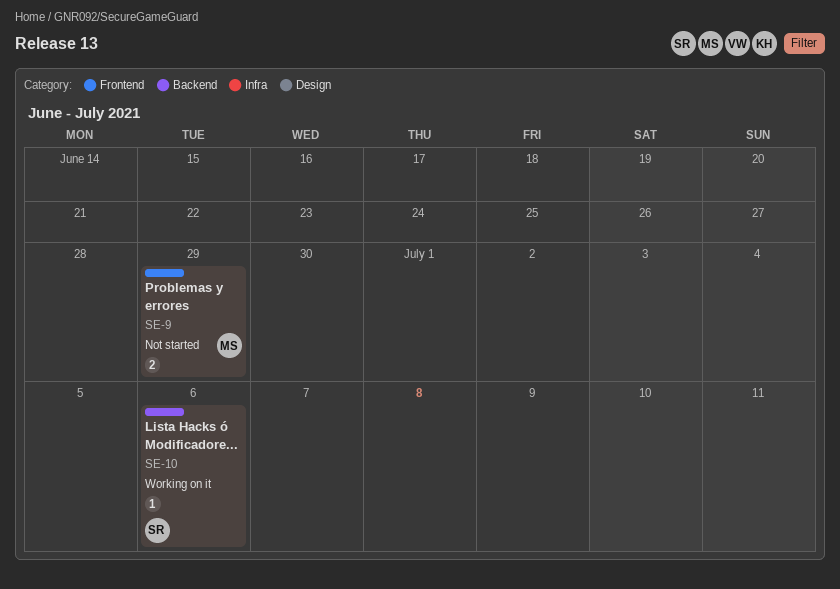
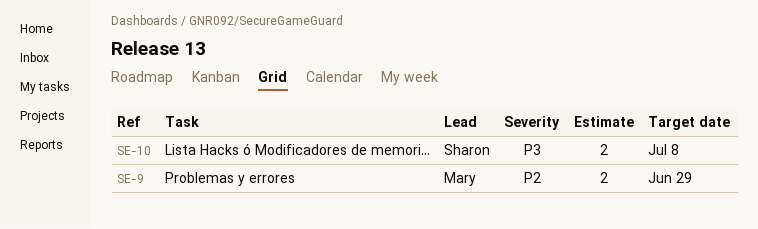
SE-10, estimate: 1 -> 2
SE-10, due: Jul 6 -> Jul 8

